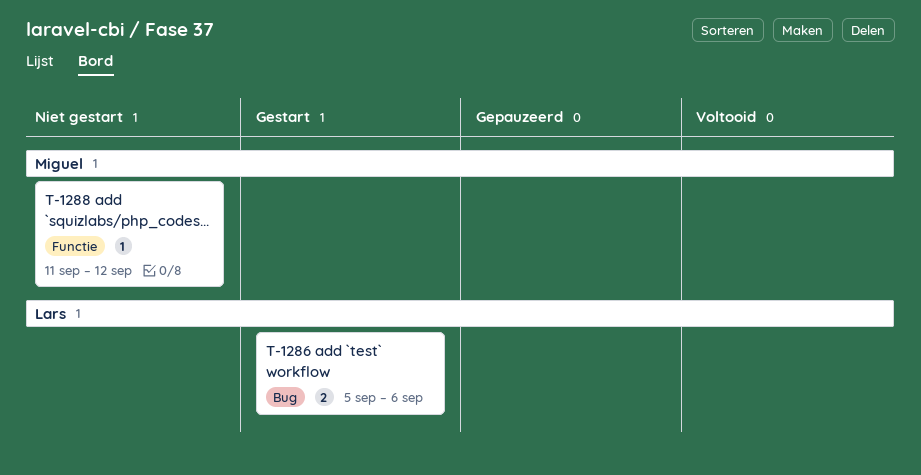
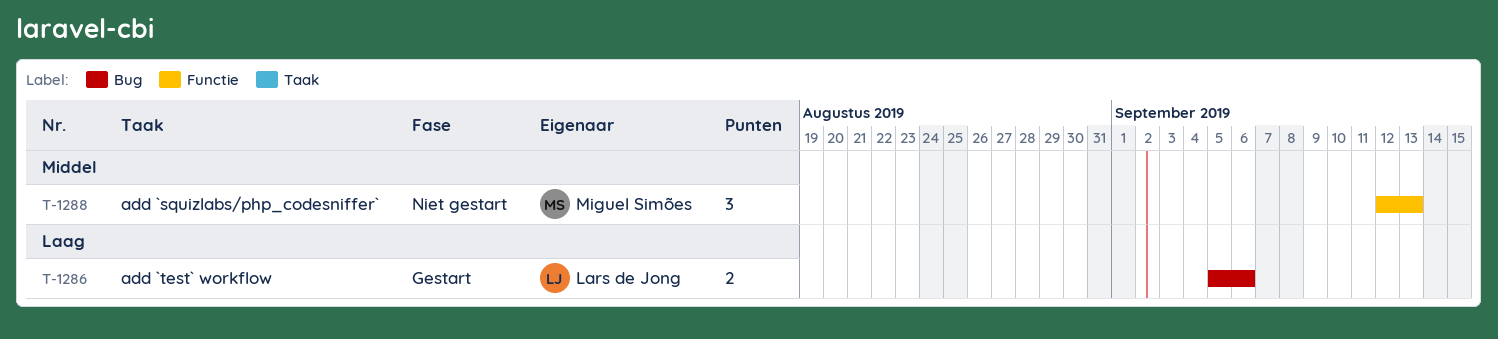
T-1288, estimate: 1 -> 3
T-1288, start: Sep 11 -> Sep 12
T-1288, due: Sep 12 -> Sep 13

